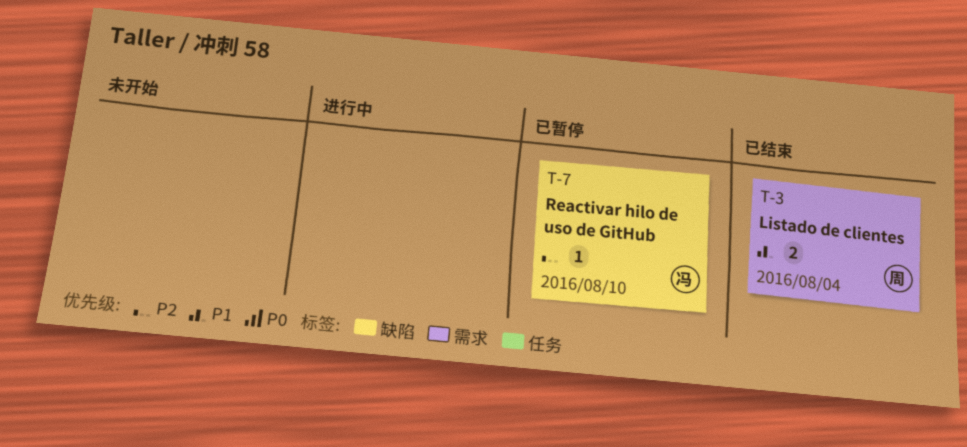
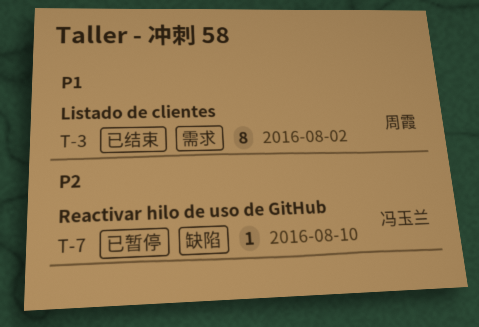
T-3, estimate: 2 -> 8
T-3, due: Aug 4 -> Aug 2

